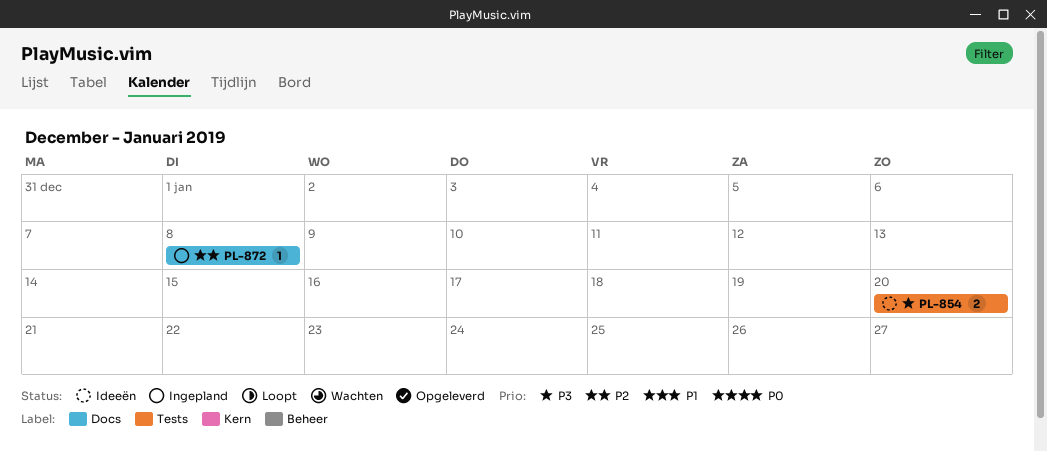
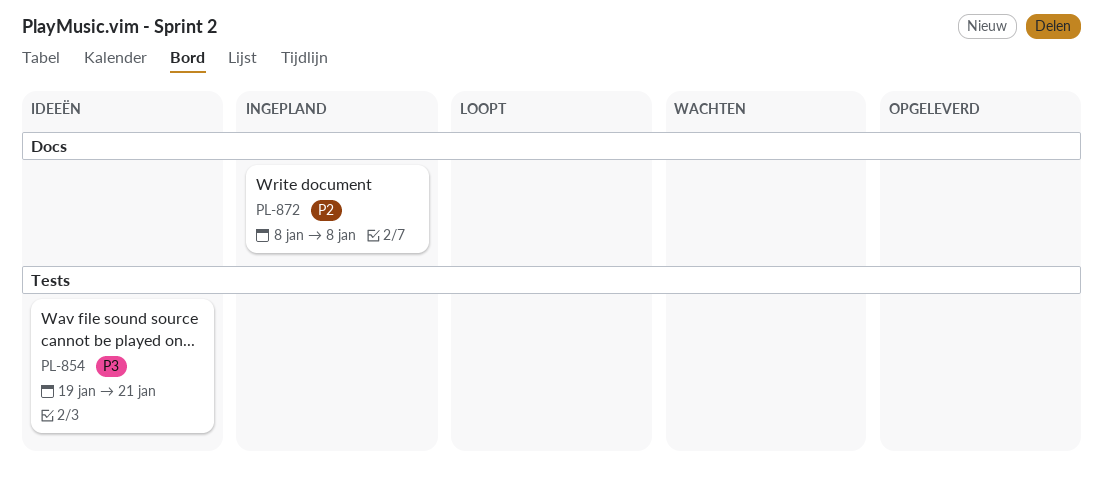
PL-854, start: Jan 20 -> Jan 19
PL-854, due: Jan 20 -> Jan 21

